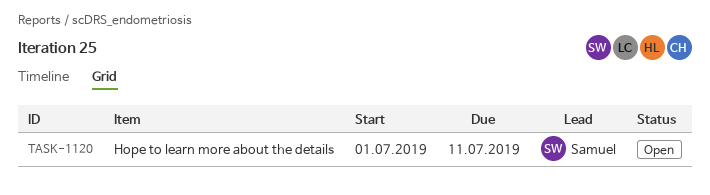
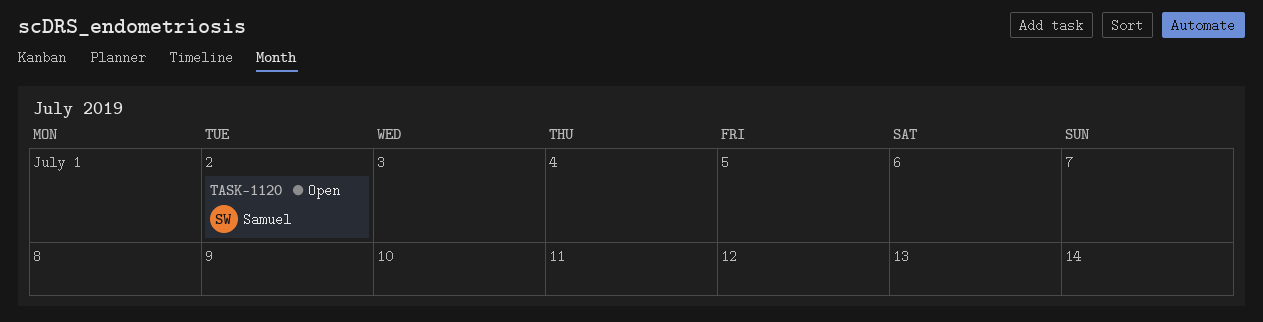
TASK-1120, due: Jul 11 -> Jul 2

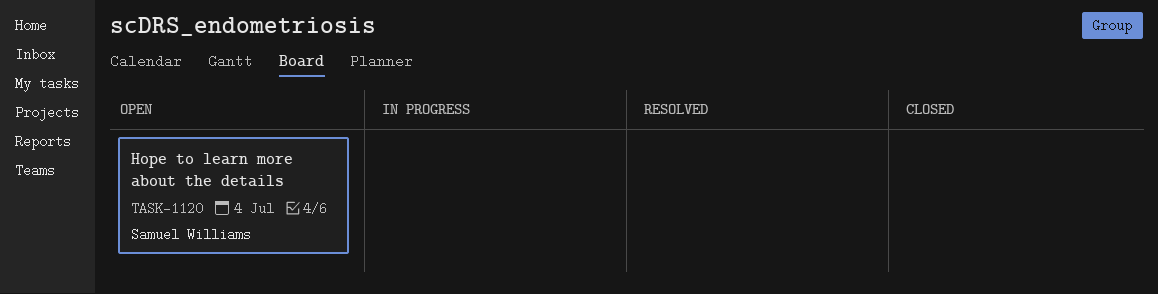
TASK-1120, due: Jul 2 -> Jul 4

